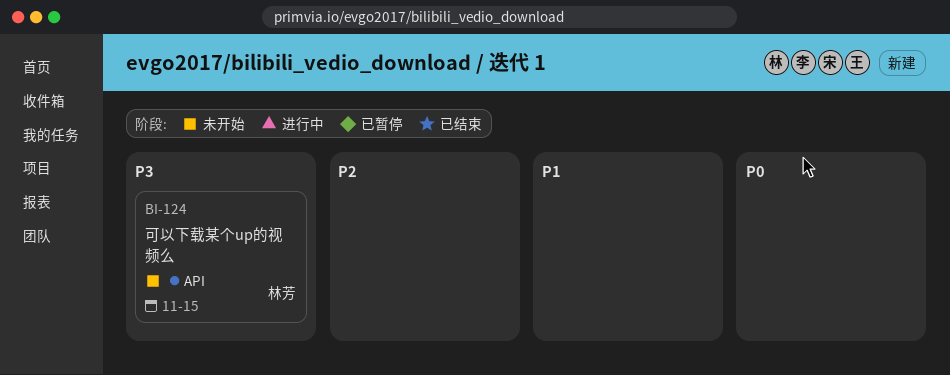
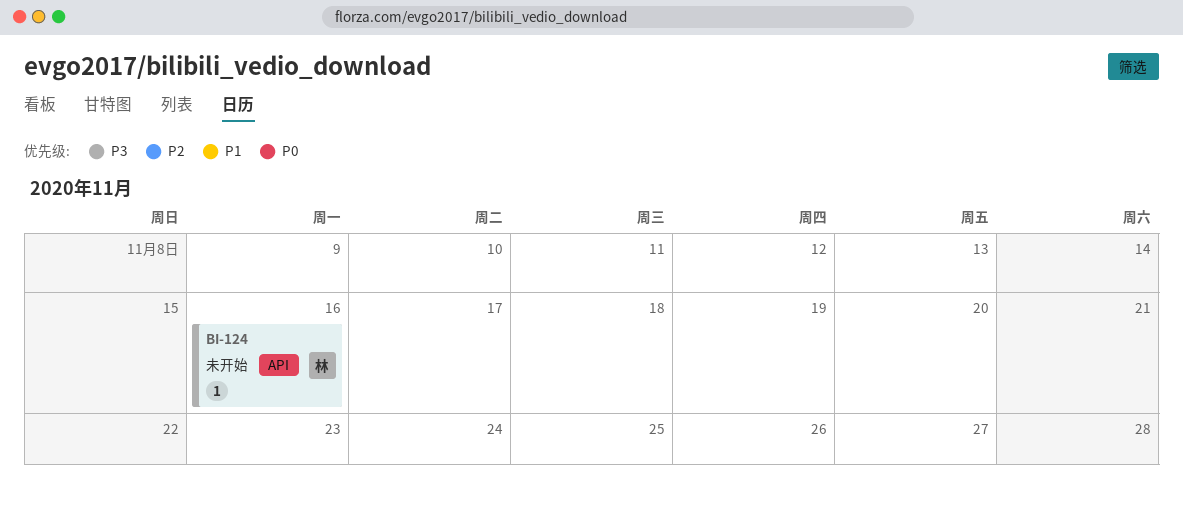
BI-124, due: Nov 15 -> Nov 16

